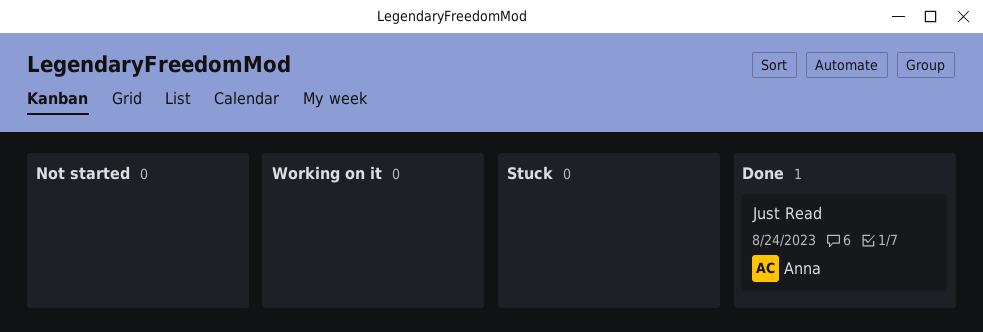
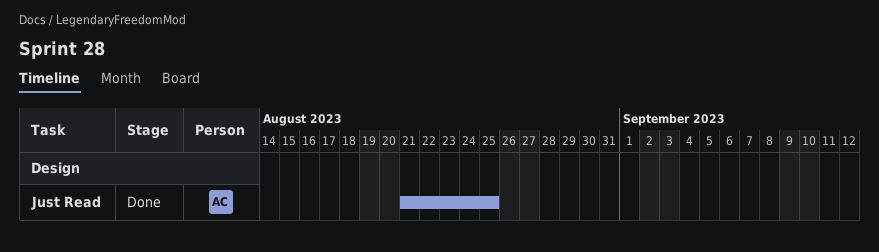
Just Read, due: Aug 24 -> Aug 25

